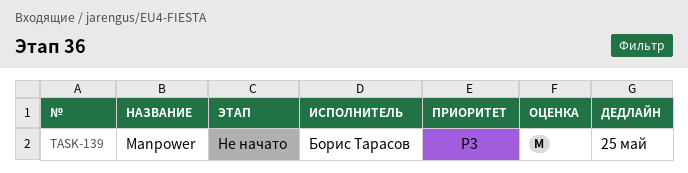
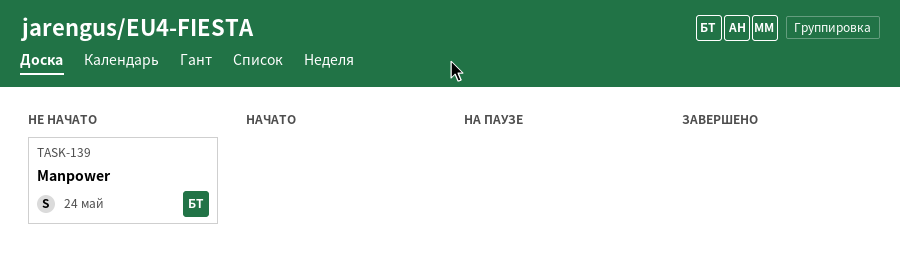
TASK-139, estimate: M -> S
TASK-139, due: May 25 -> May 24

